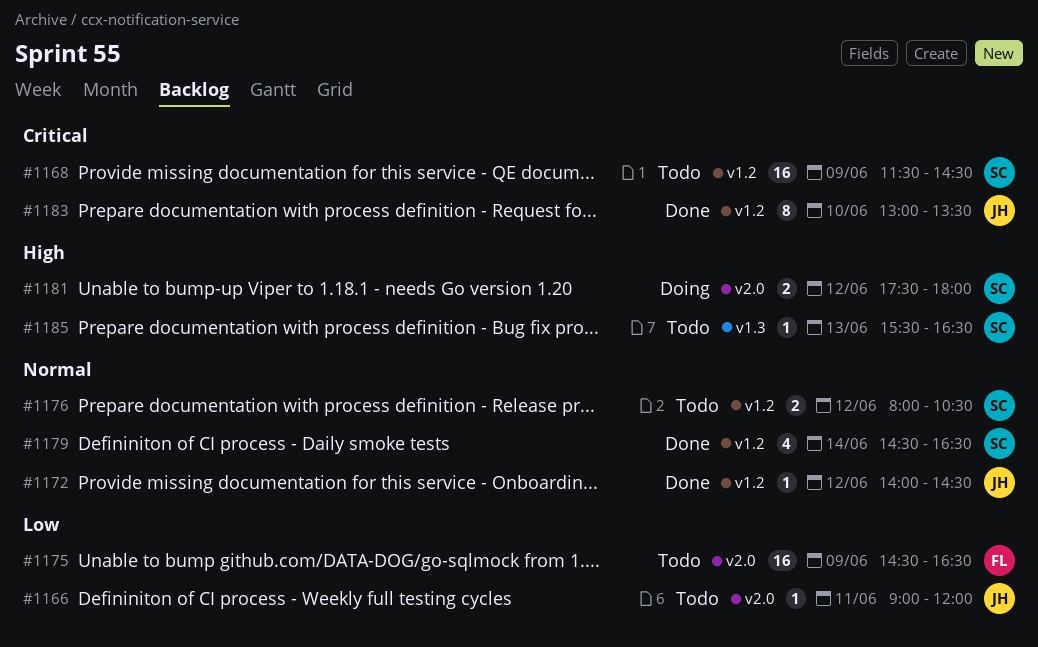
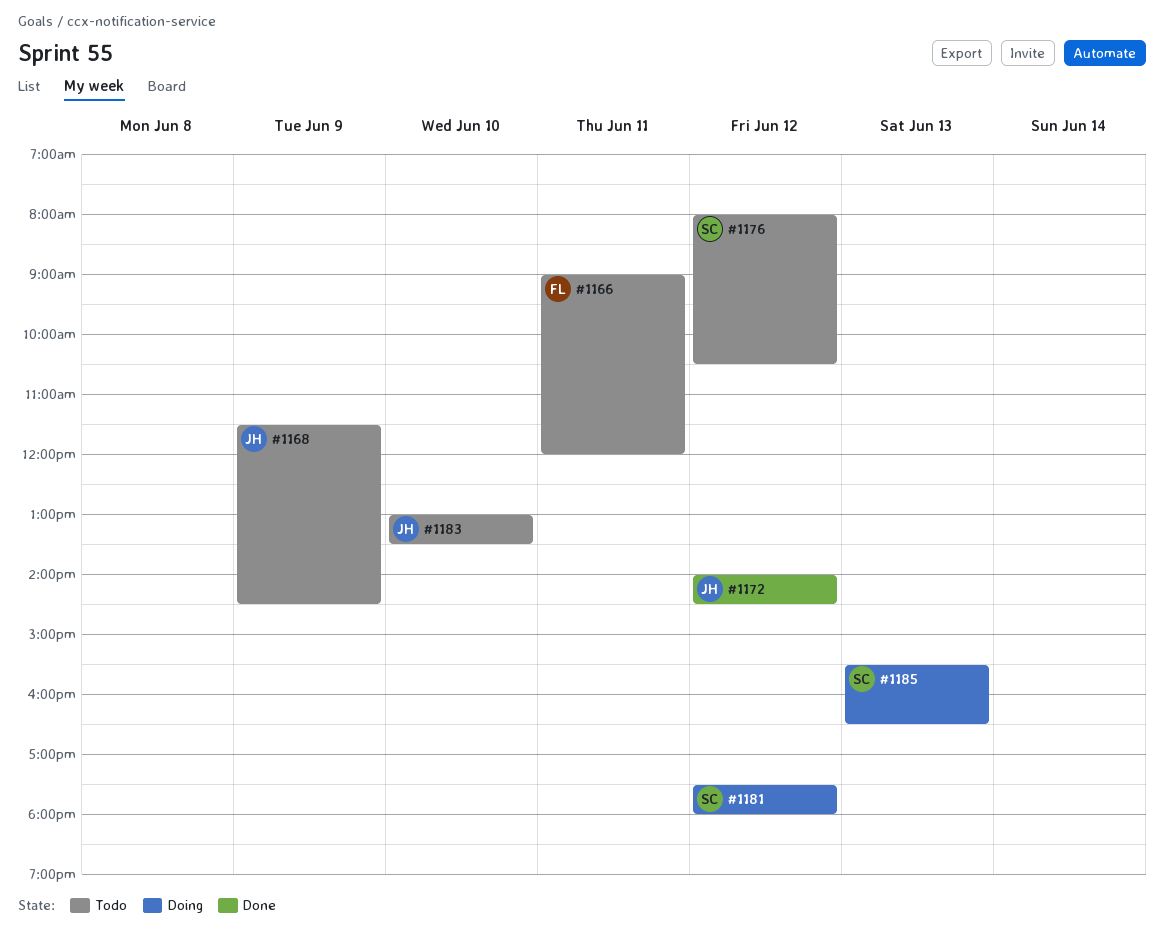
#1166, owner: JH -> FL
#1168, owner: SC -> JH
#1175: present -> none
#1179: present -> none
#1183, status: Done -> Todo
#1185, status: Todo -> Doing

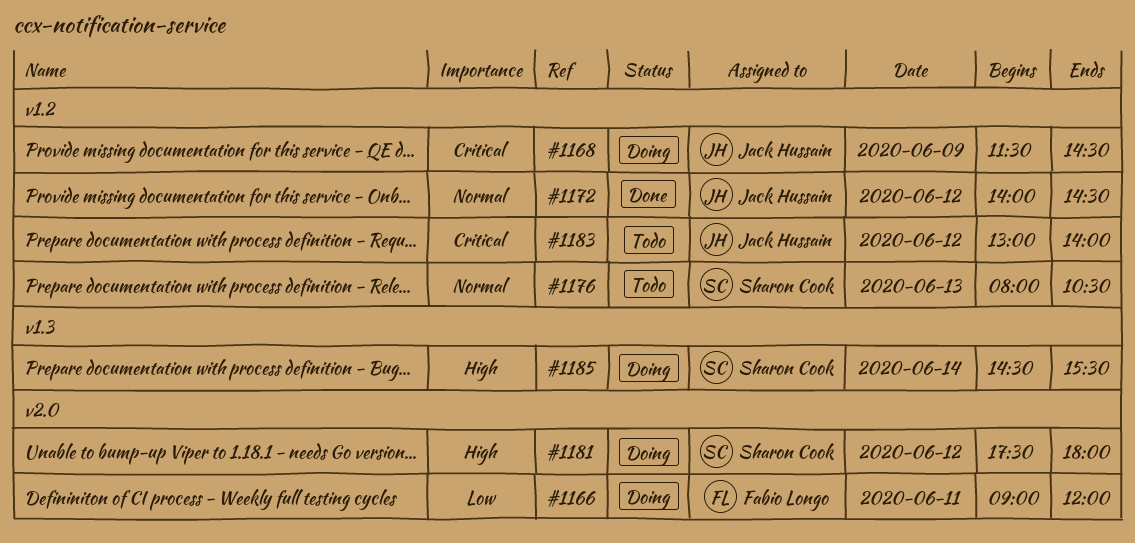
#1166, status: Todo -> Doing
#1168, status: Todo -> Doing
#1176, day: Jun 12 -> Jun 13
#1183, day: Jun 10 -> Jun 12
#1183, ends: 13:30 -> 14:00
#1185, day: Jun 13 -> Jun 14
#1185, begins: 15:30 -> 14:30
#1185, ends: 16:30 -> 15:30

